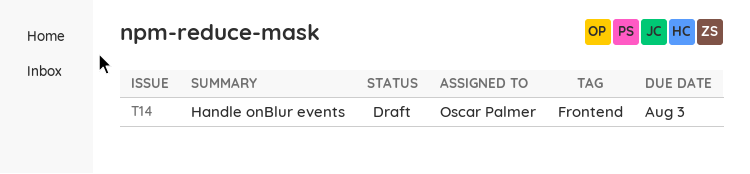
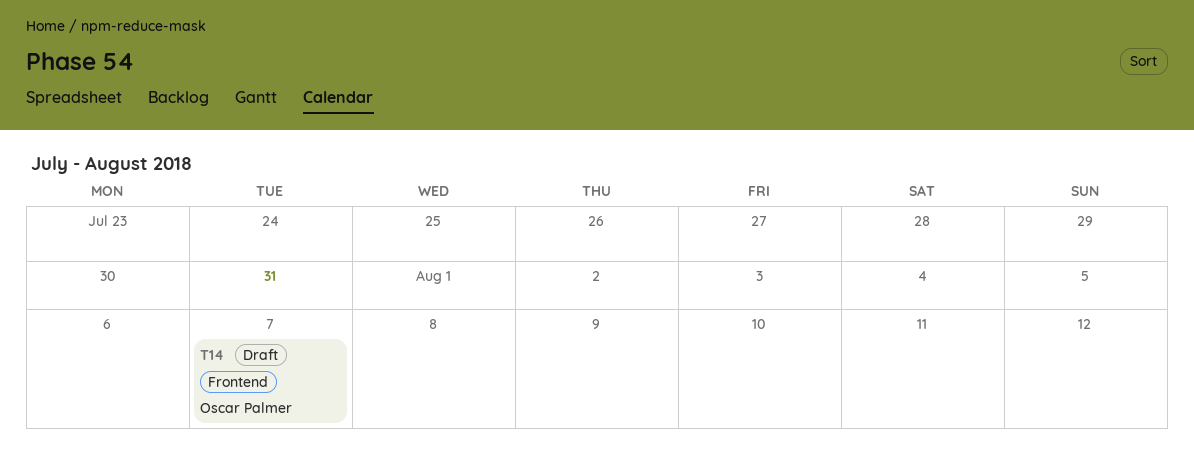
T14, due: Aug 3 -> Aug 7

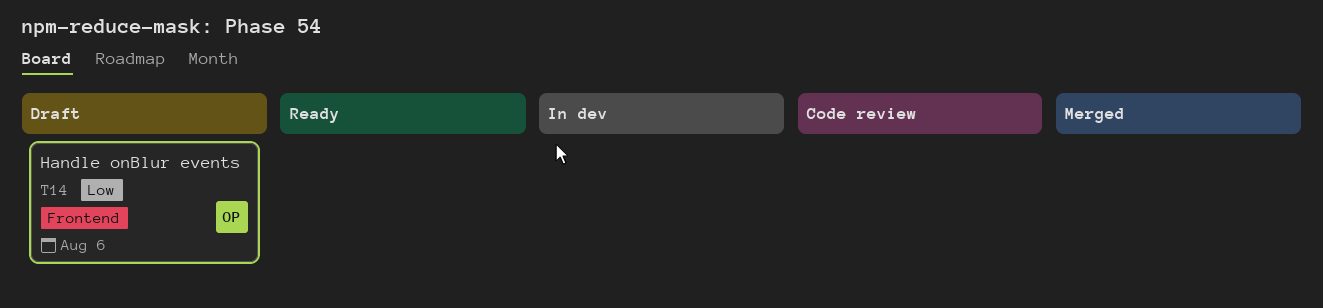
T14, due: Aug 7 -> Aug 6

